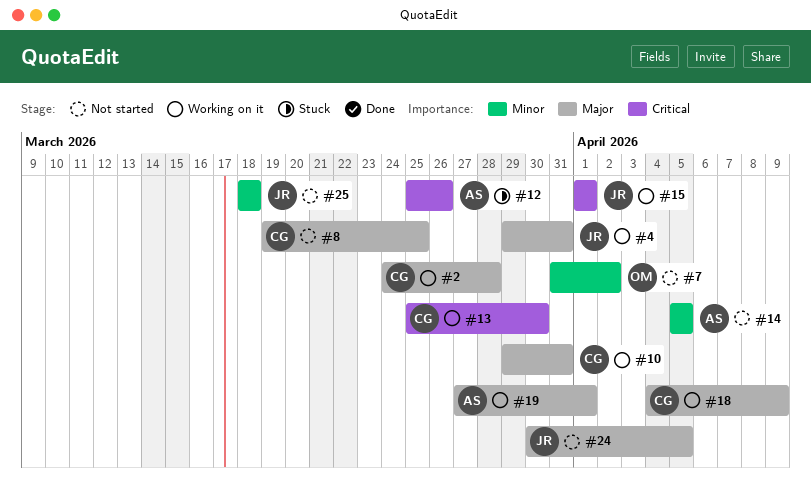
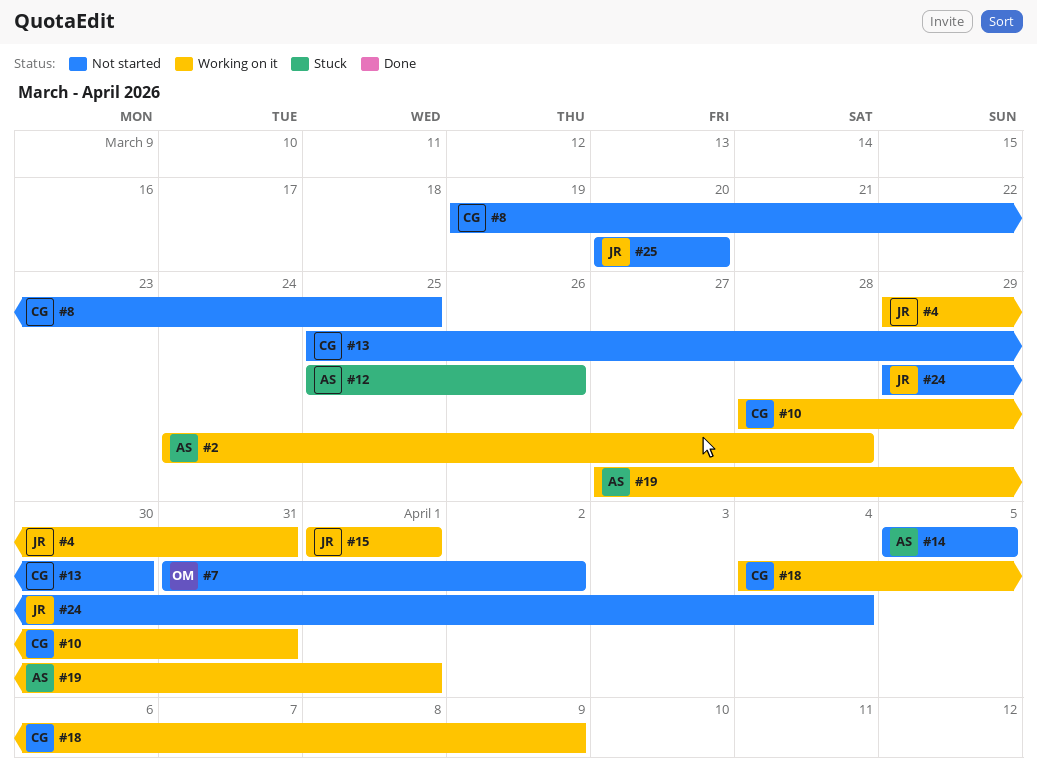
#2, owner: CG -> AS
#10, start: Mar 29 -> Mar 28
#13, status: Working on it -> Not started
#24, start: Mar 30 -> Mar 29
#24, due: Apr 5 -> Apr 4
#25, start: Mar 18 -> Mar 20
#25, due: Mar 18 -> Mar 20

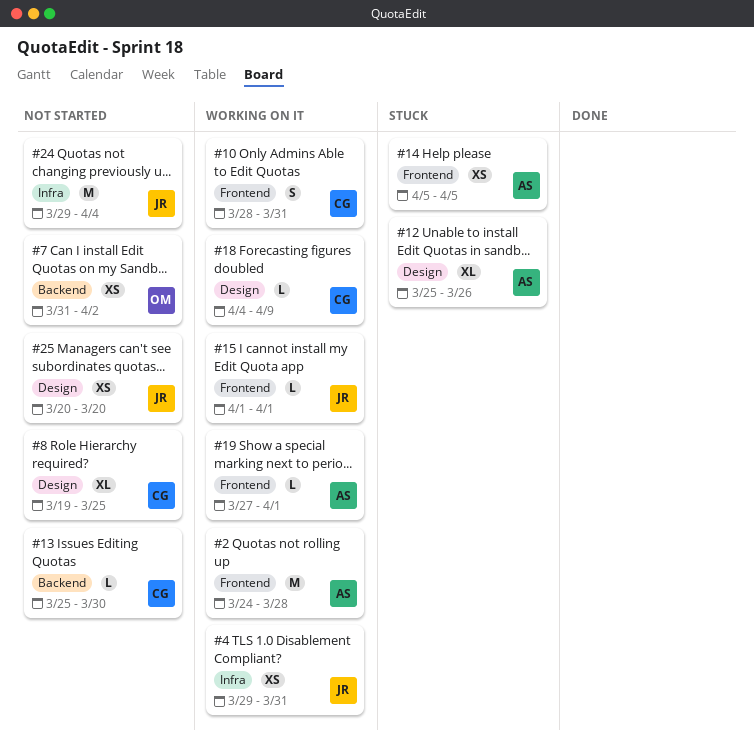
#14, status: Not started -> Stuck

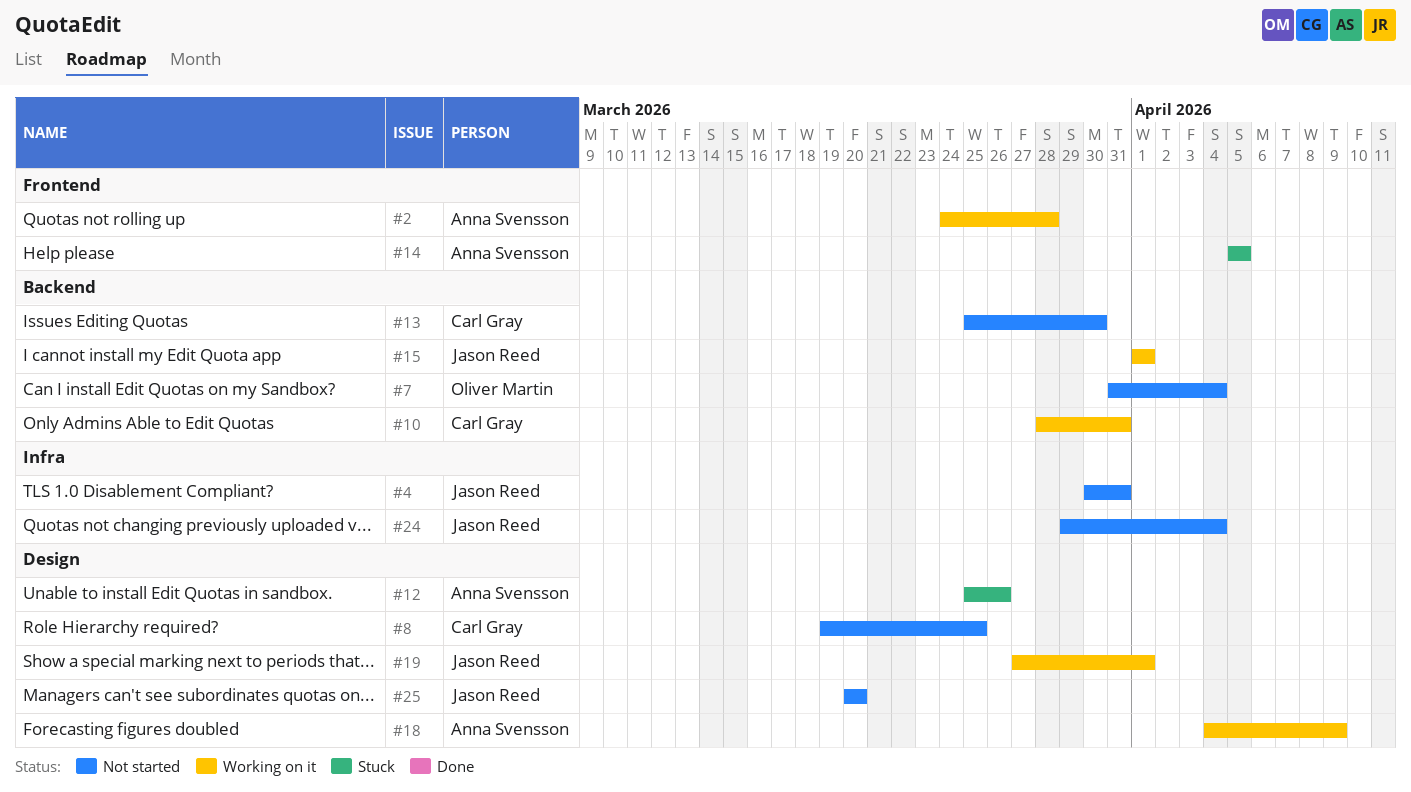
#4, status: Working on it -> Not started
#4, start: Mar 29 -> Mar 30
#7, due: Apr 2 -> Apr 4
#10, label: Frontend -> Backend
#15, label: Frontend -> Backend
#18, owner: Carl Gray -> Anna Svensson
#19, owner: Anna Svensson -> Jason Reed
#19, label: Frontend -> Design

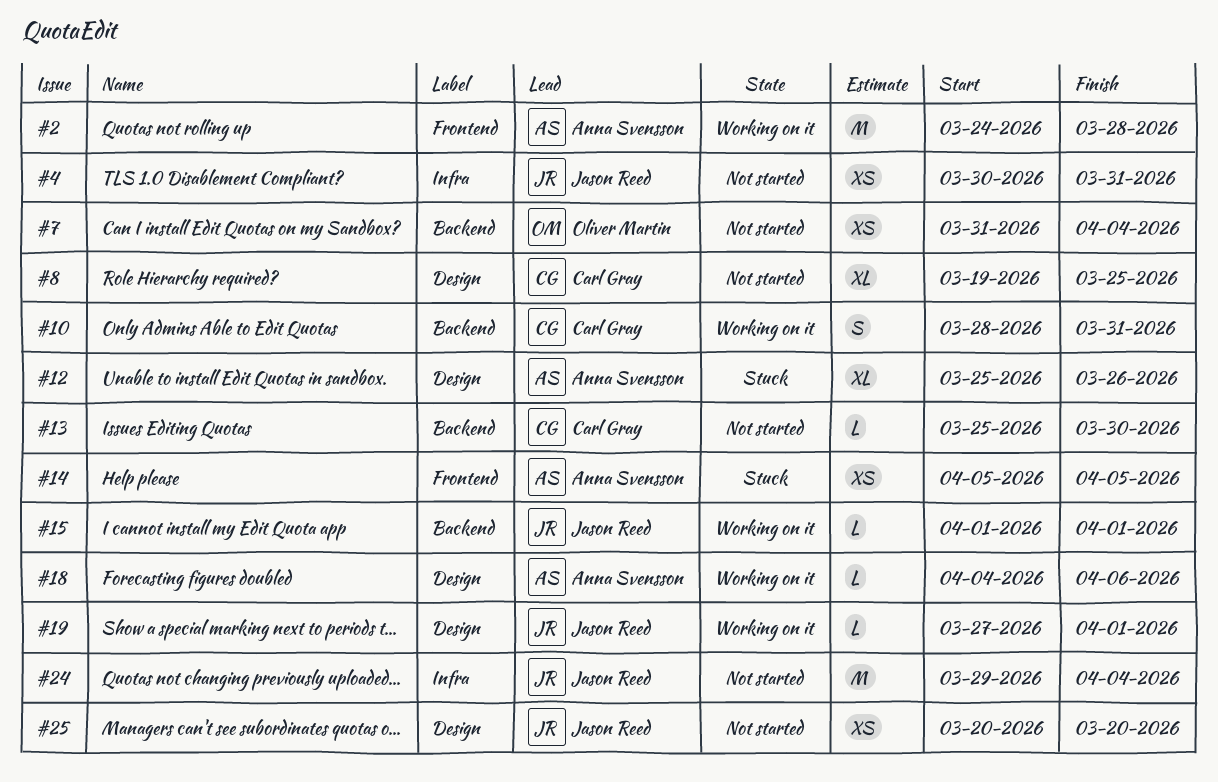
#18, due: Apr 9 -> Apr 6

